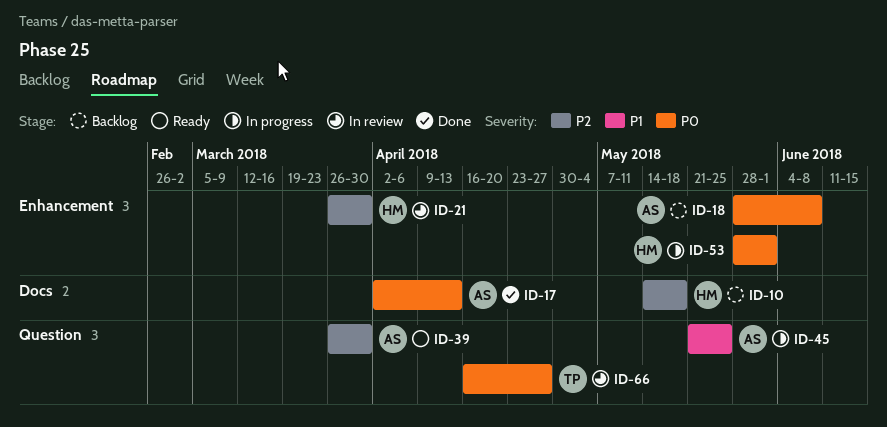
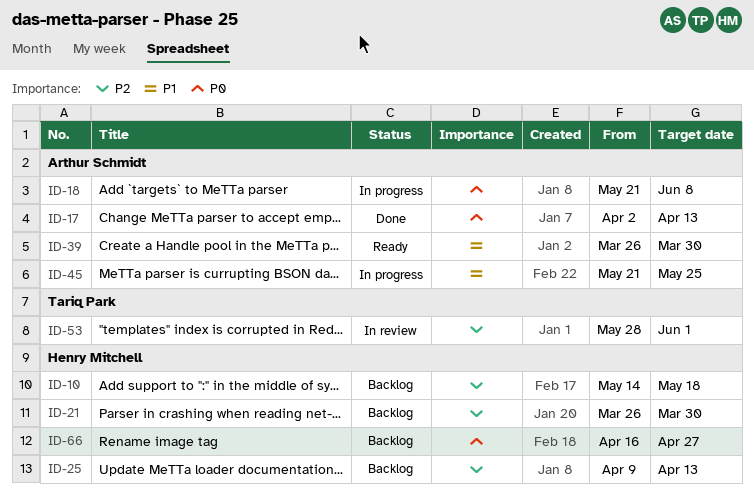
ID-18, status: Backlog -> In progress
ID-18, start: May 28 -> May 21
ID-21, status: In review -> Backlog
ID-25: none -> present
ID-39, priority: P2 -> P1
ID-53, status: In progress -> In review
ID-53, owner: Henry Mitchell -> Tariq Park
ID-53, priority: P0 -> P2
ID-66, status: In review -> Backlog
ID-66, owner: Tariq Park -> Henry Mitchell

